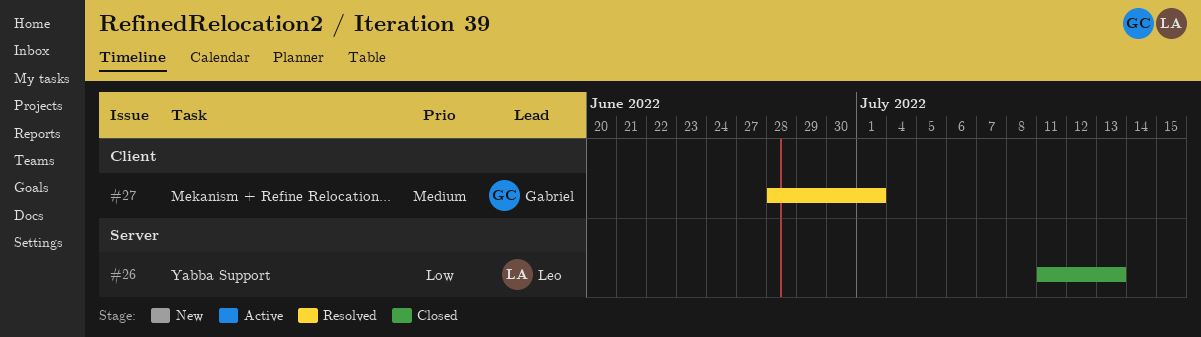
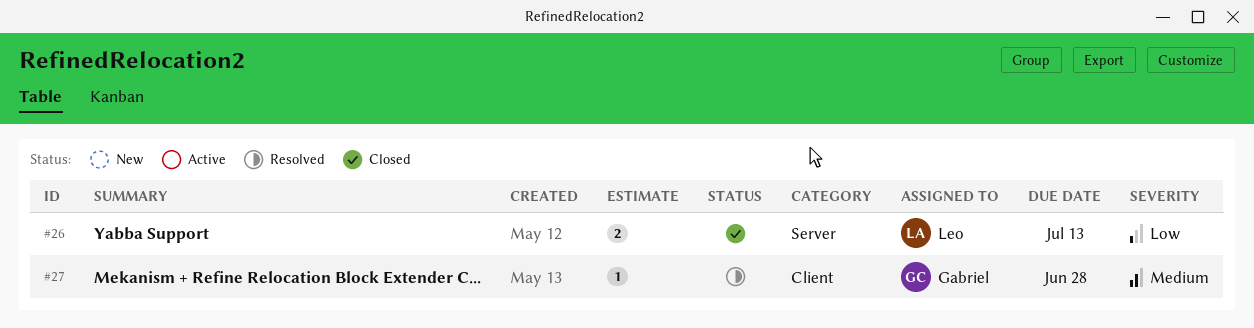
#27, due: Jul 1 -> Jun 28

